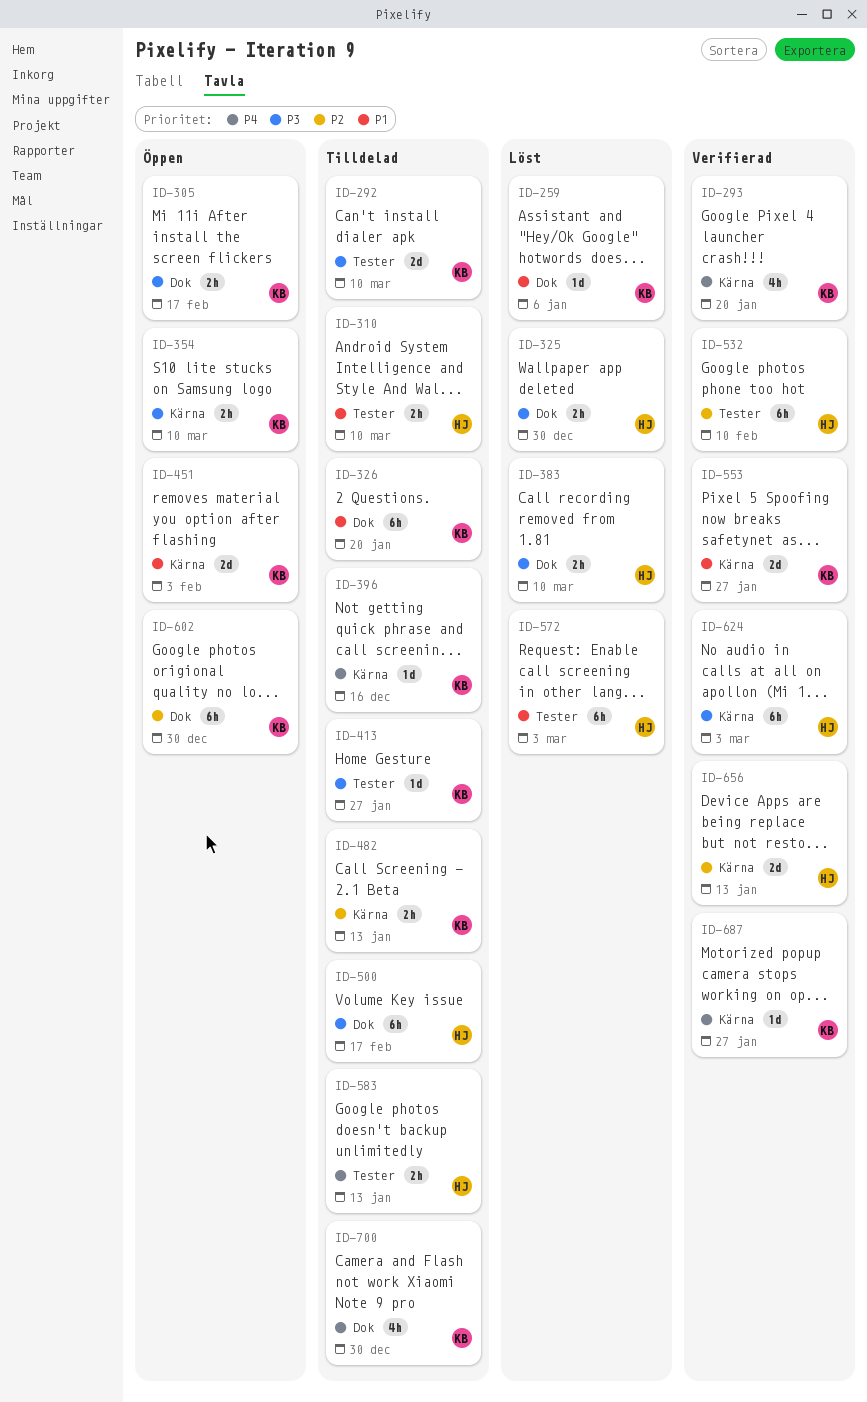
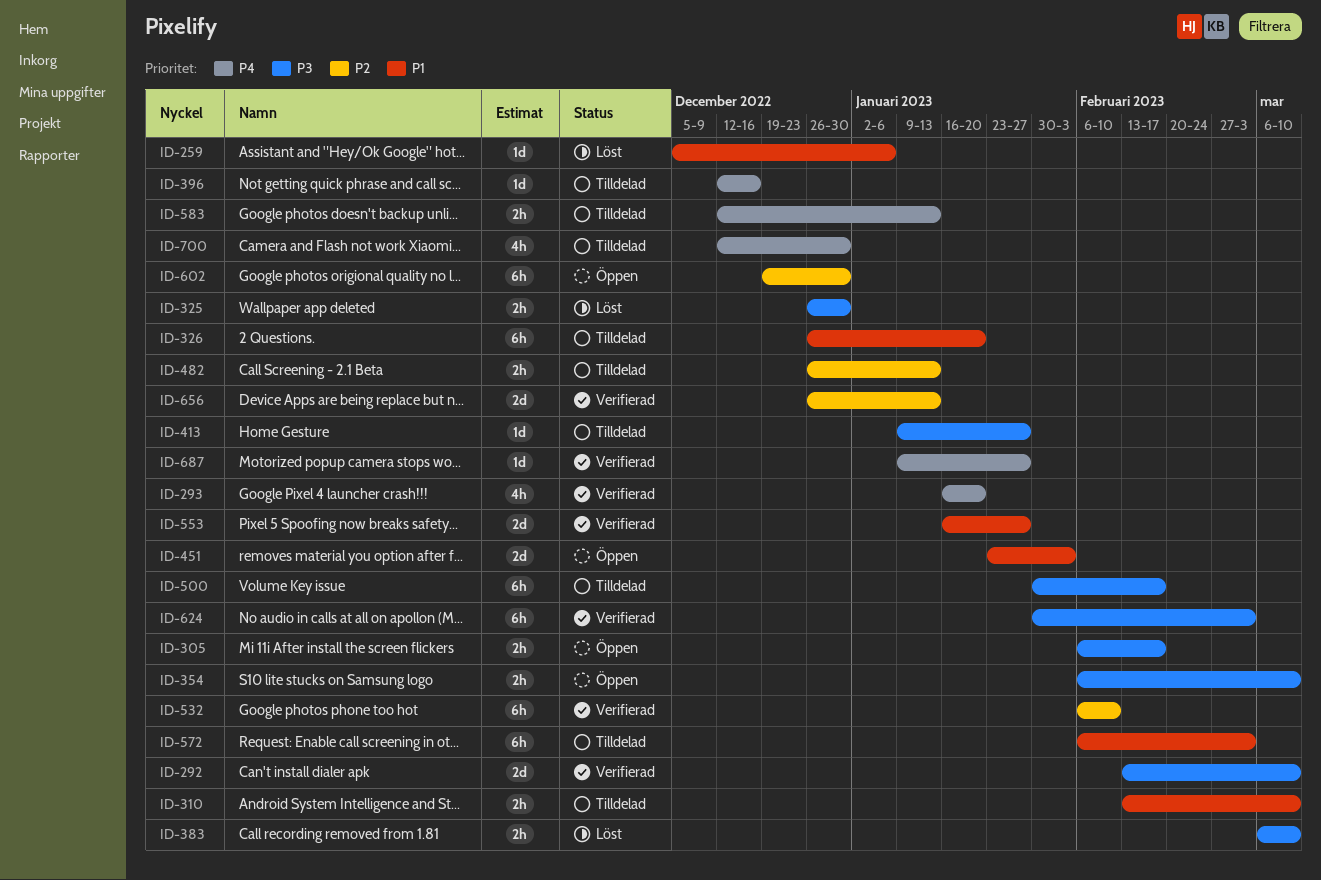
ID-292, status: Tilldelad -> Verifierad
ID-572, status: Löst -> Tilldelad

